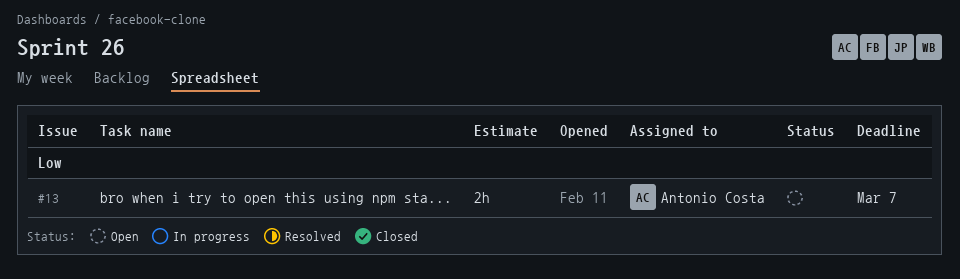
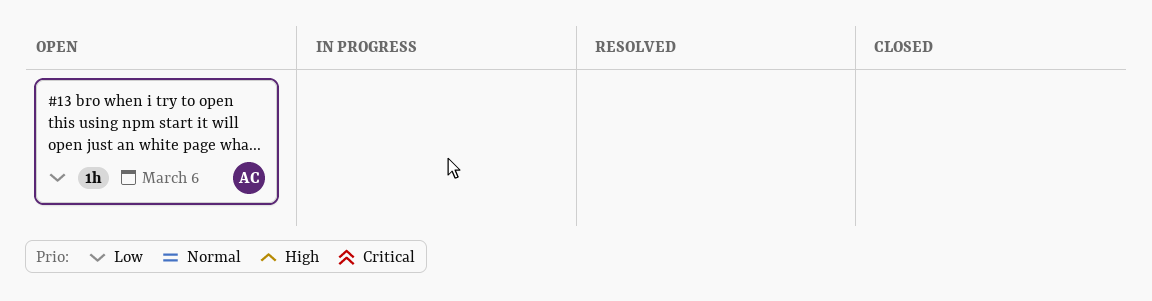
#13, estimate: 2h -> 1h
#13, due: Mar 7 -> Mar 6

